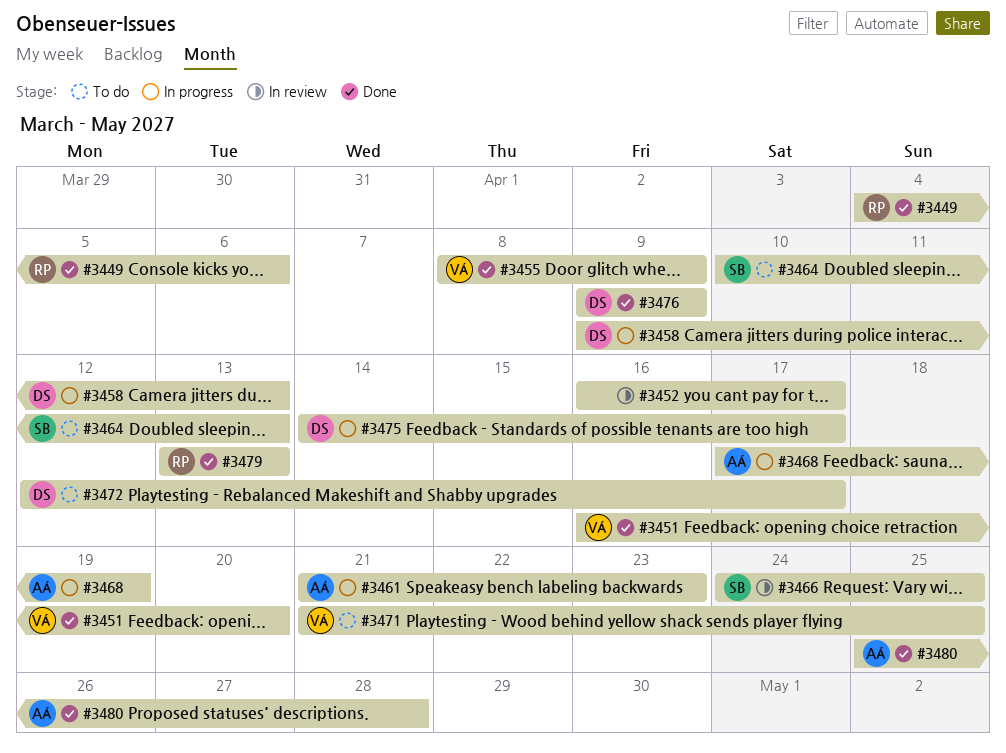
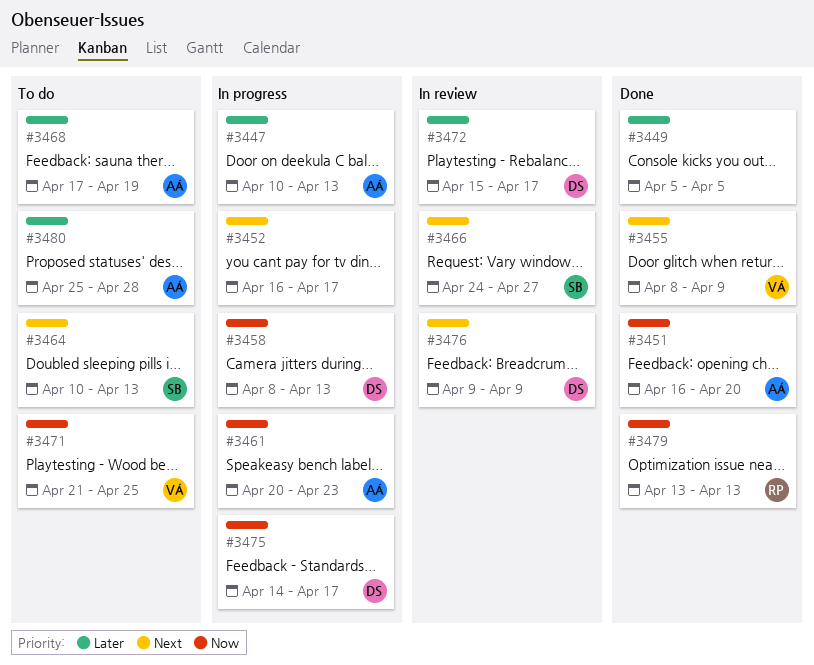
#3447: none -> present
#3449, owner: RP -> none
#3449, start: Apr 4 -> Apr 5
#3449, due: Apr 6 -> Apr 5
#3451, owner: VÁ -> AÁ
#3452, status: In review -> In progress
#3458, start: Apr 9 -> Apr 8
#3461, start: Apr 21 -> Apr 20
#3466, due: Apr 25 -> Apr 27
#3468, status: In progress -> To do
#3472, status: To do -> In review
#3472, start: Apr 12 -> Apr 15
#3476, status: Done -> In review
#3480, status: Done -> To do

